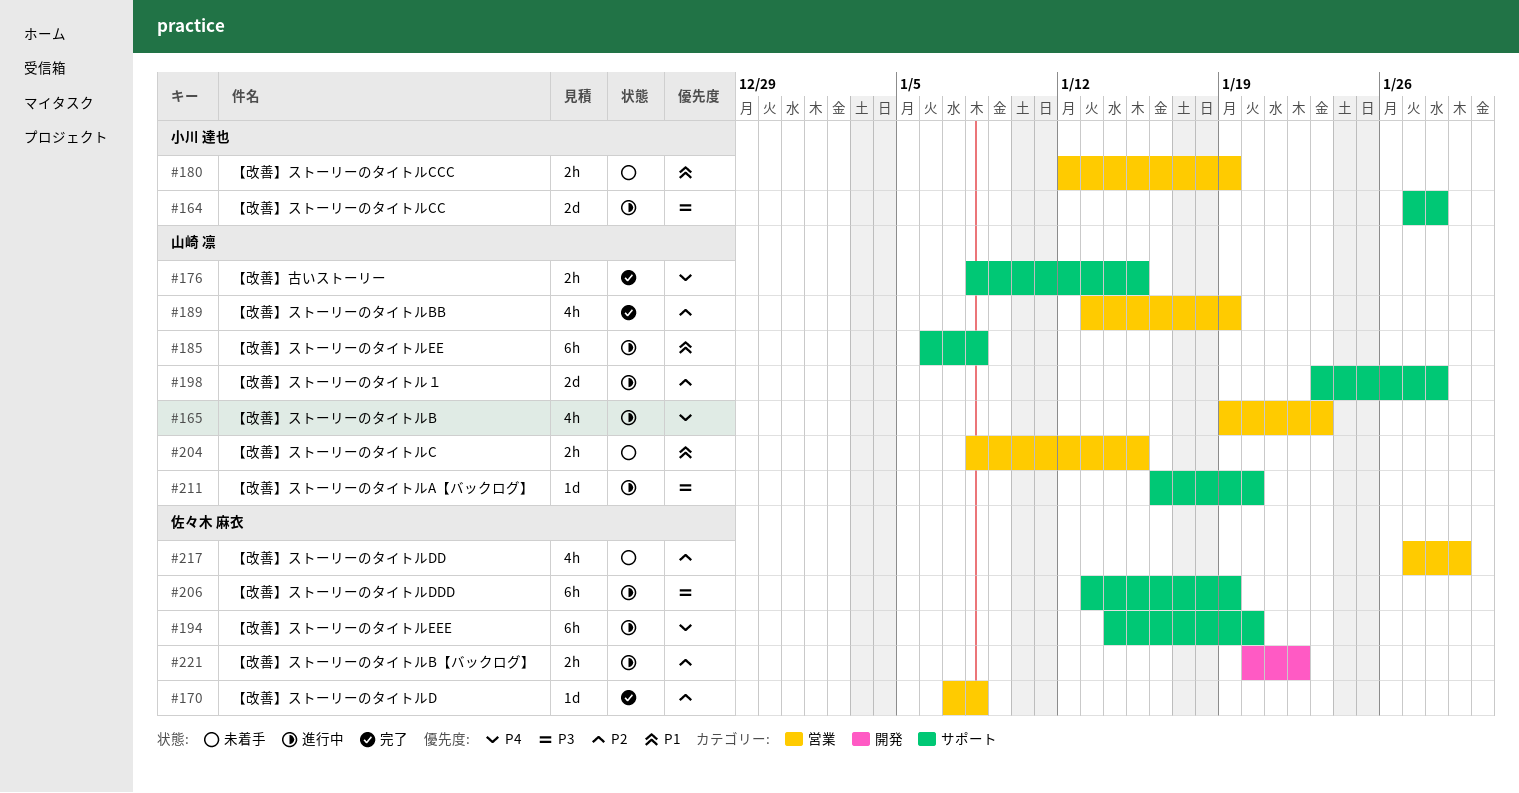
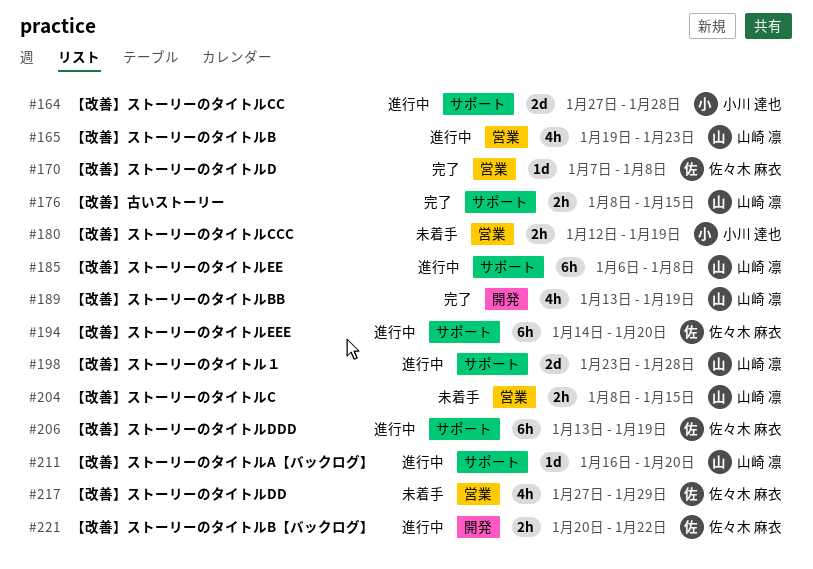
#189, label: 営業 -> 開発

